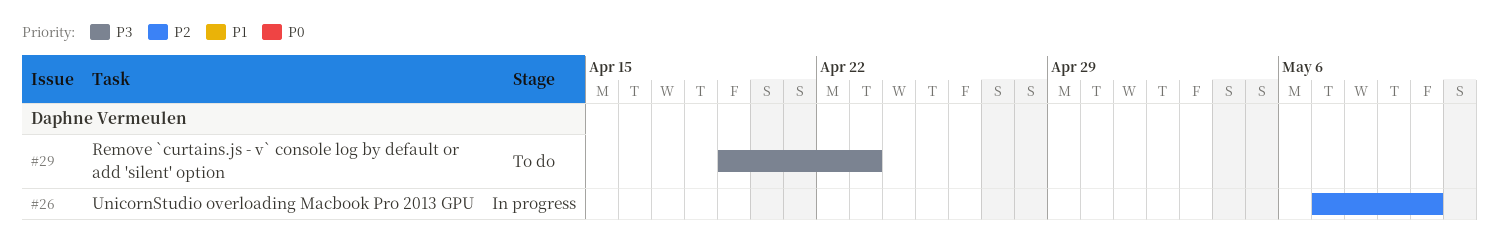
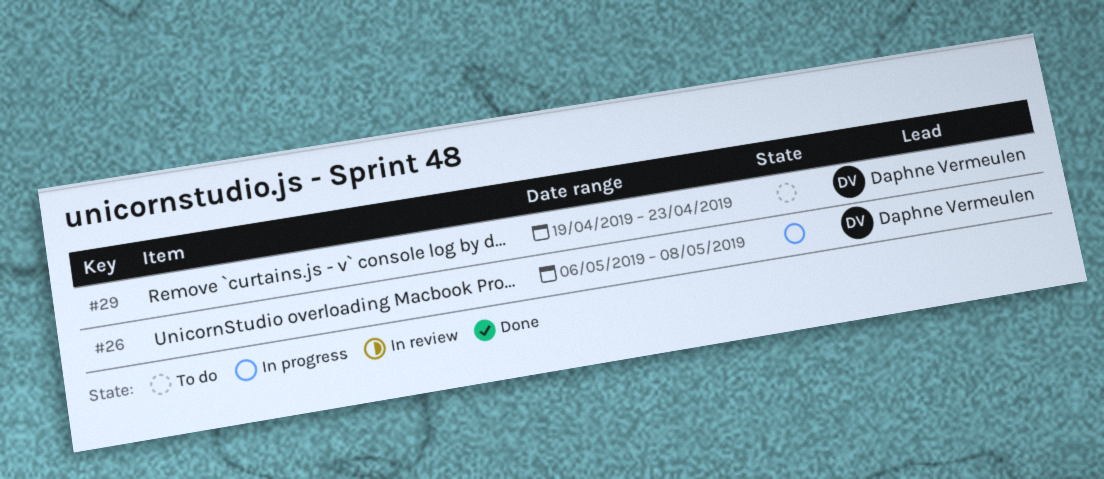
#26, start: May 7 -> May 6
#26, due: May 10 -> May 8

